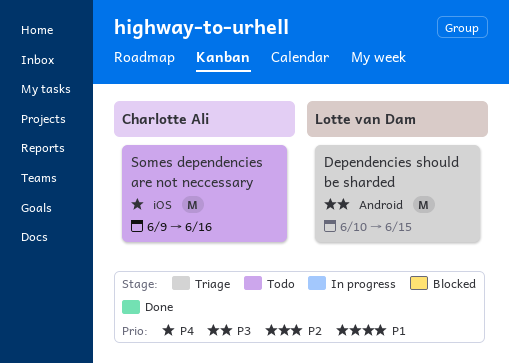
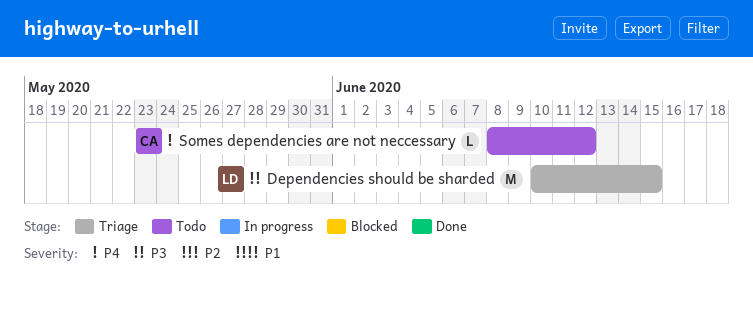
Somes dependencies are not neccessary, estimate: M -> L
Somes dependencies are not neccessary, start: Jun 9 -> Jun 8
Somes dependencies are not neccessary, due: Jun 16 -> Jun 12

